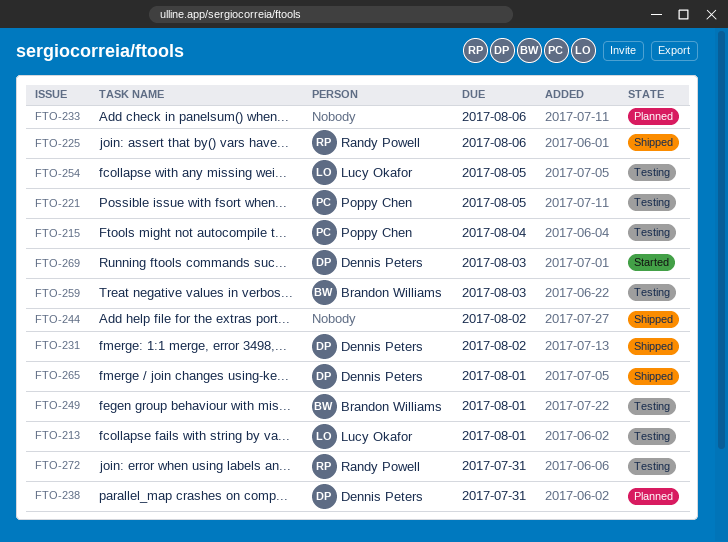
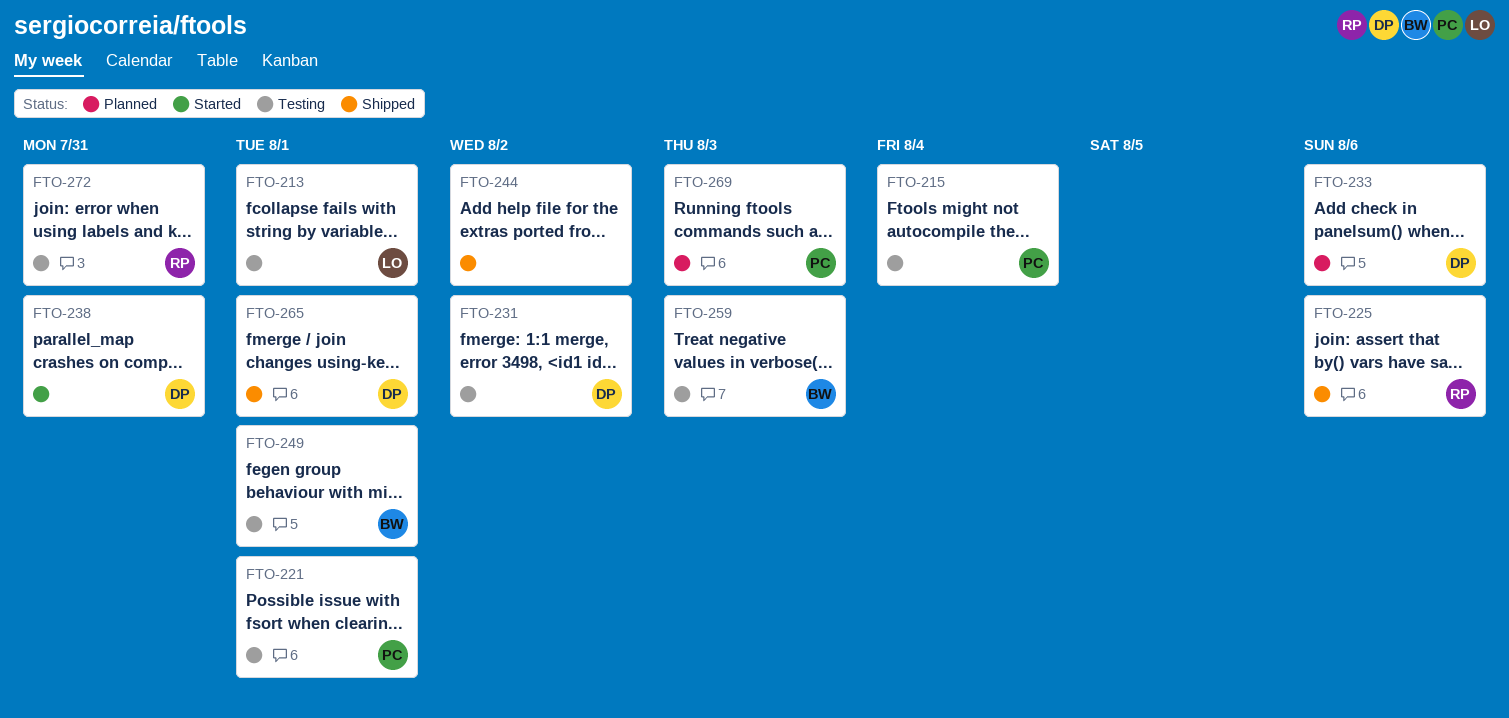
FTO-221, due: Aug 5 -> Aug 1
FTO-231, status: Shipped -> Testing
FTO-233, owner: none -> Dennis Peters
FTO-238, status: Planned -> Started
FTO-254: present -> none
FTO-269, status: Started -> Planned
FTO-269, owner: Dennis Peters -> Poppy Chen

